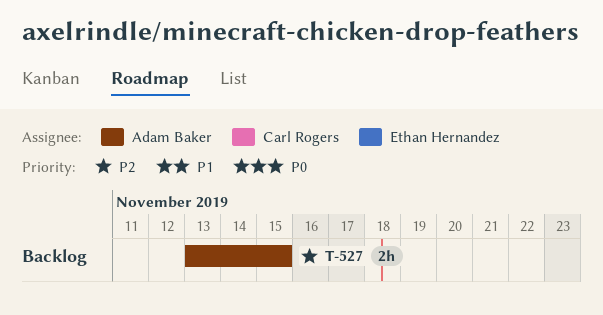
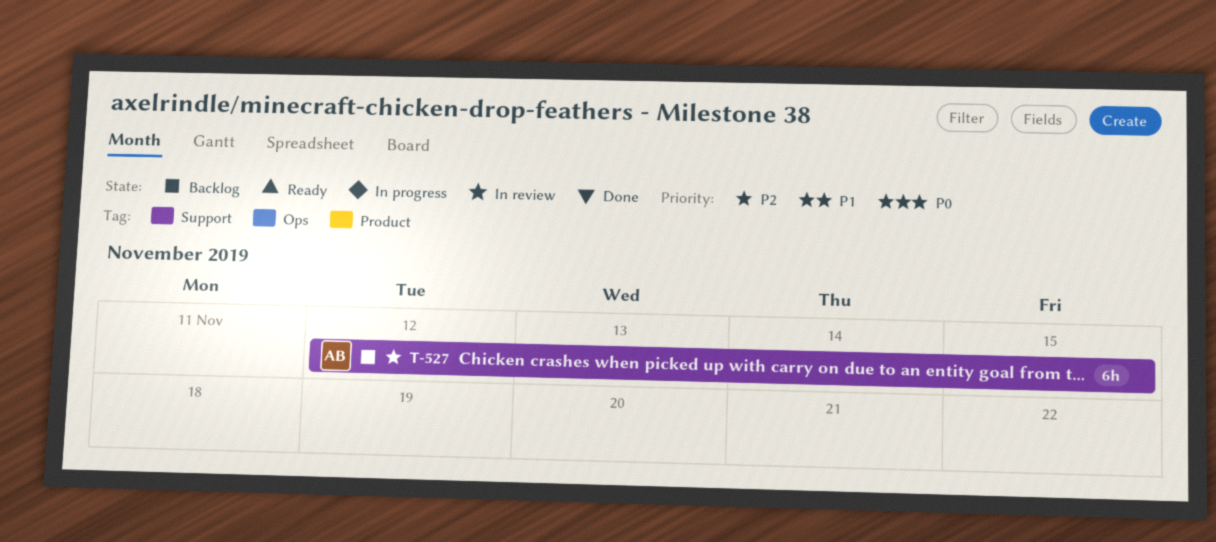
T-527, estimate: 2h -> 6h
T-527, start: Nov 13 -> Nov 12

